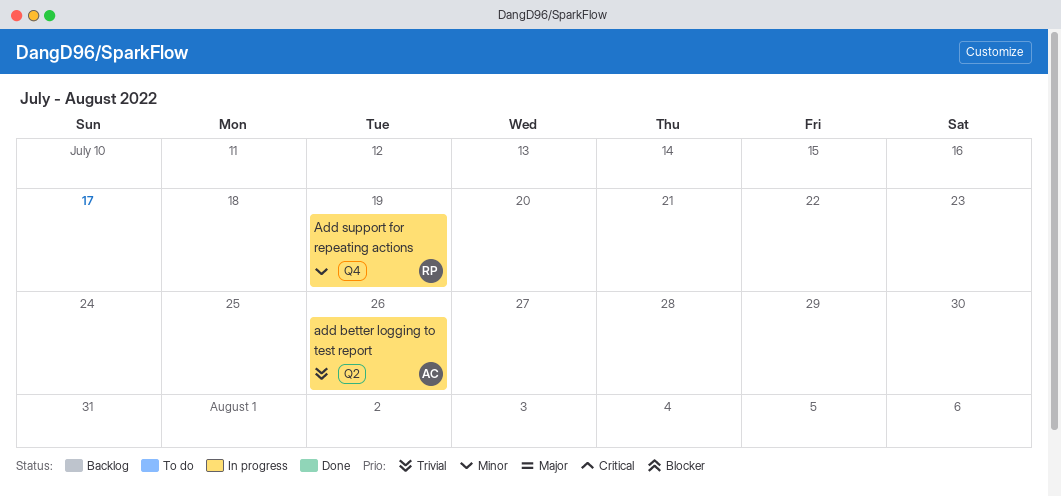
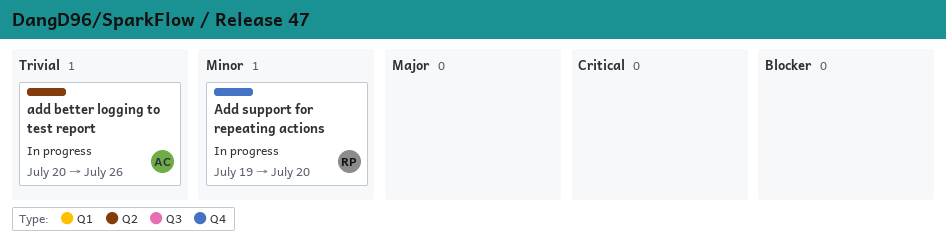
Add support for repeating actions, due: Jul 19 -> Jul 20

